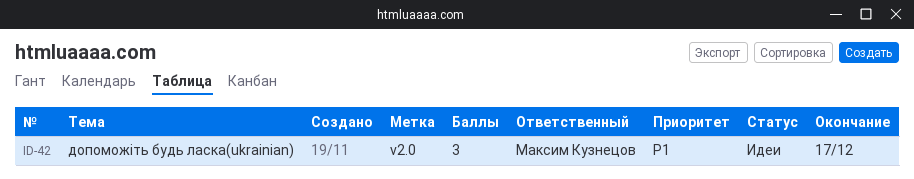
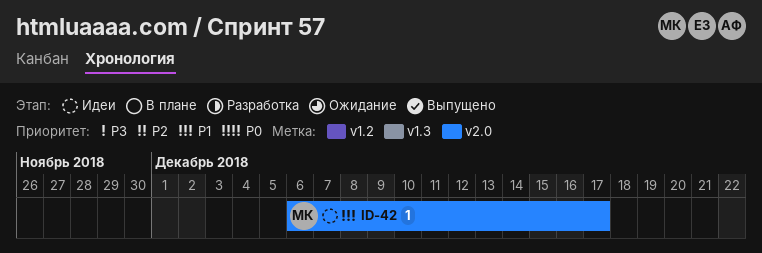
ID-42, estimate: 3 -> 1

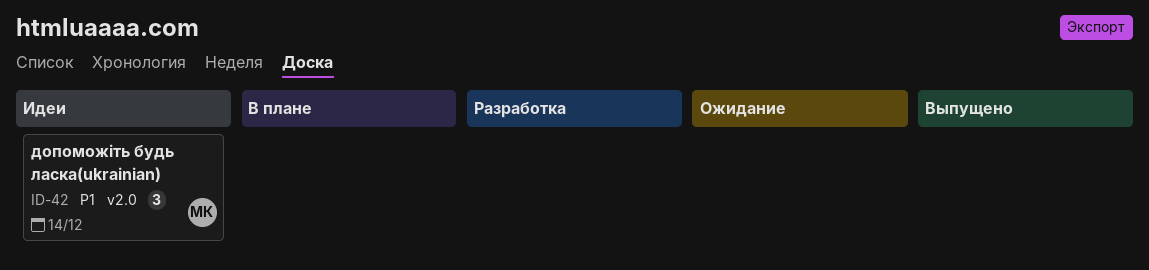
ID-42, estimate: 1 -> 3
ID-42, due: Dec 17 -> Dec 14

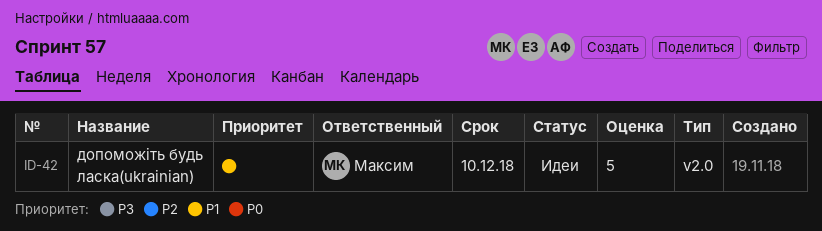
ID-42, estimate: 3 -> 5
ID-42, due: Dec 14 -> Dec 10

